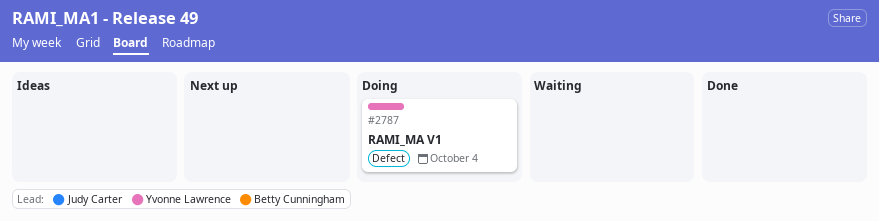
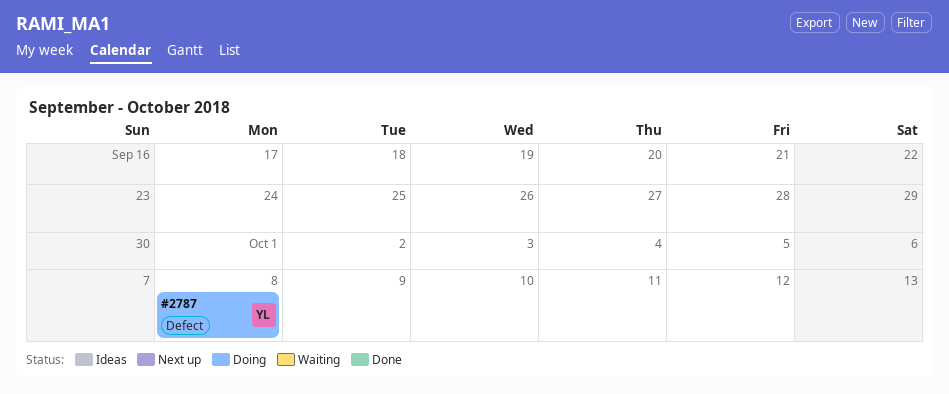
#2787, due: Oct 4 -> Oct 8

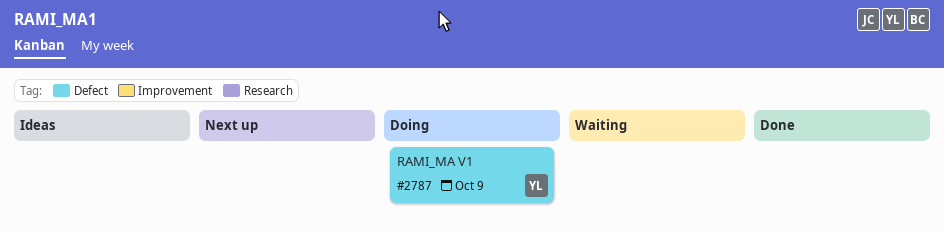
#2787, due: Oct 8 -> Oct 9

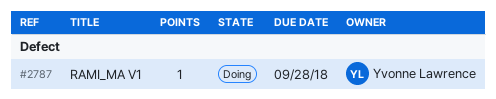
#2787, due: Oct 9 -> Sep 28

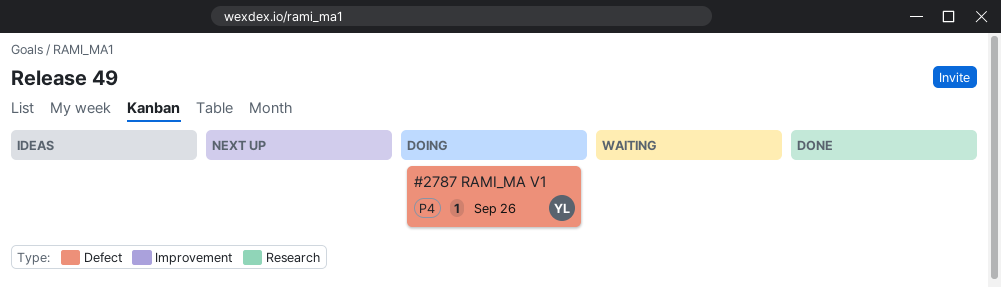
#2787, due: Sep 28 -> Sep 26

